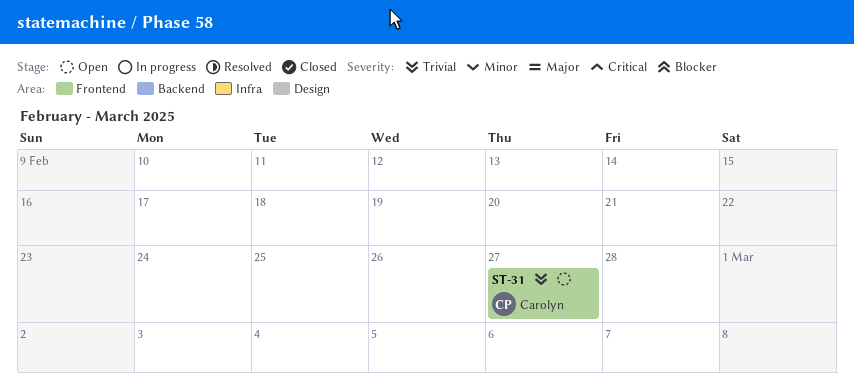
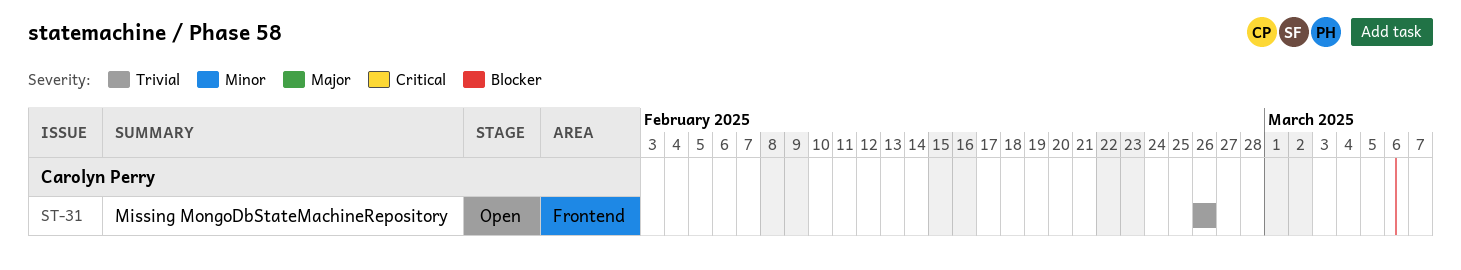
ST-31, due: Feb 27 -> Feb 26

